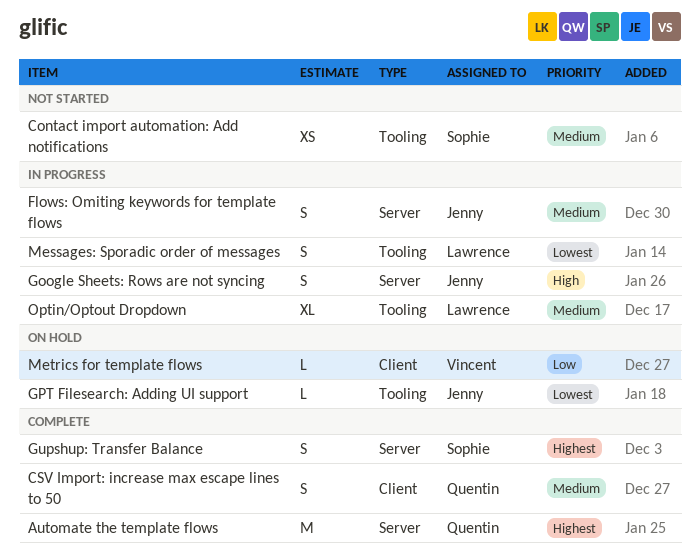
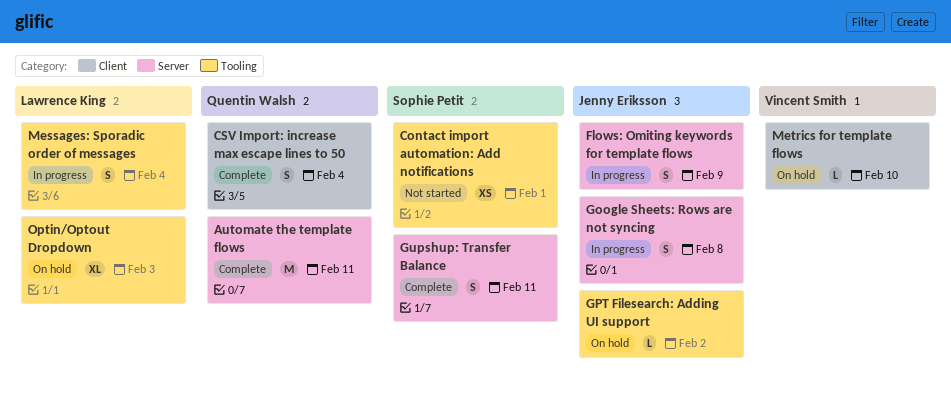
Optin/Optout Dropdown, status: In progress -> On hold

